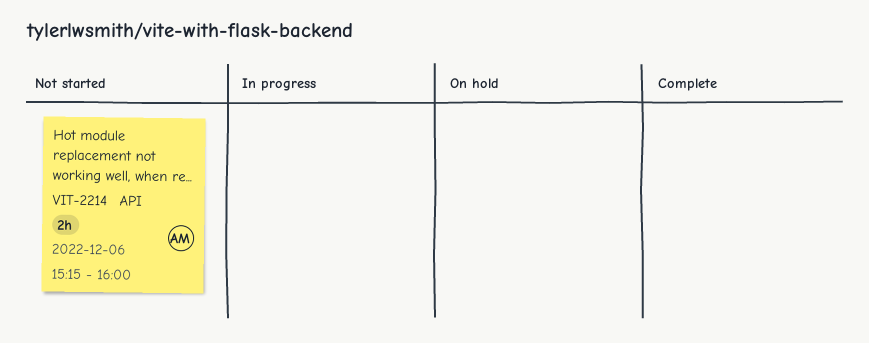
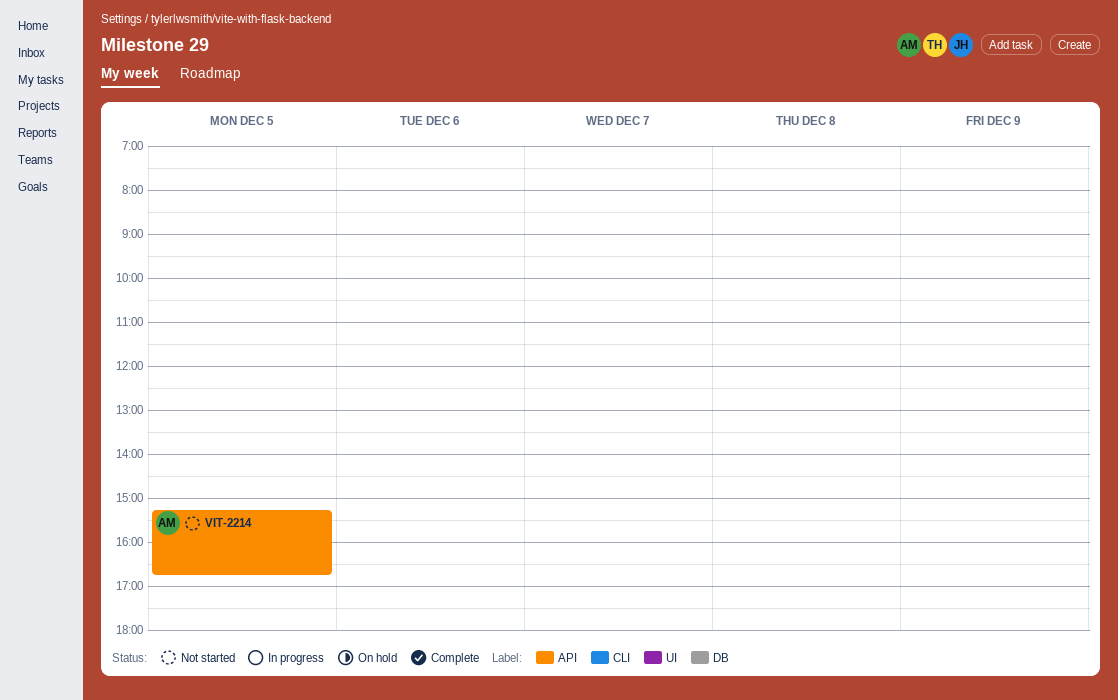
VIT-2214, day: Dec 6 -> Dec 5
VIT-2214, ends: 16:00 -> 16:45

